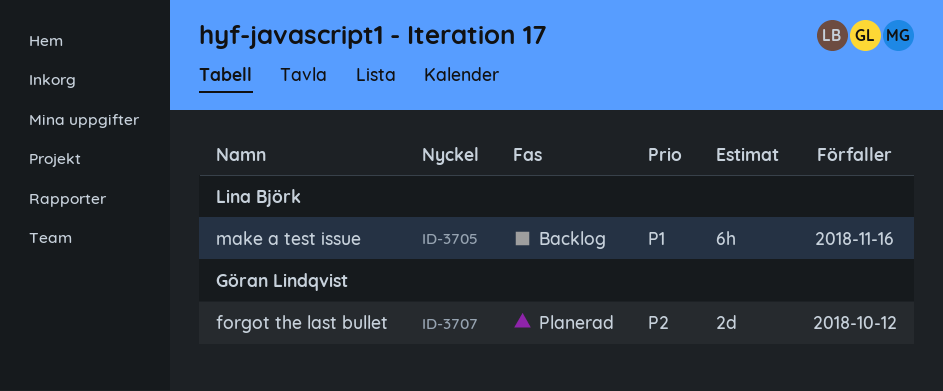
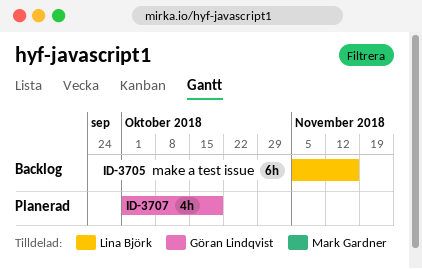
ID-3707, estimate: 2d -> 4h
ID-3707, due: Oct 12 -> Oct 19

